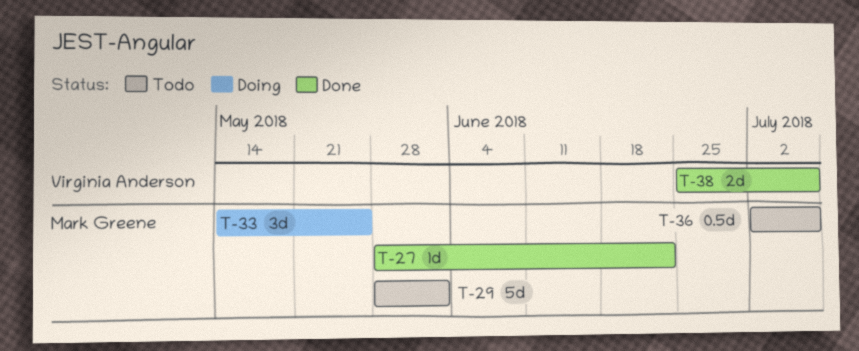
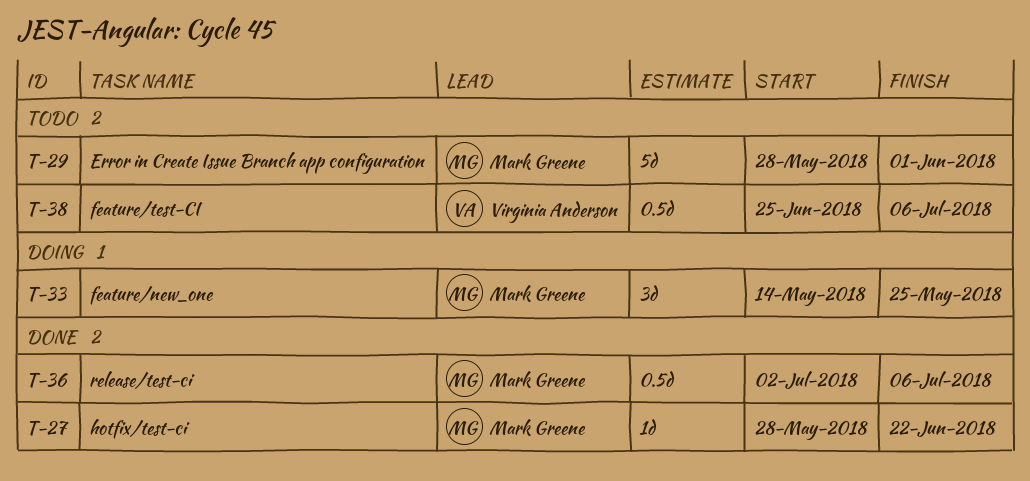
T-36, status: Todo -> Done
T-38, status: Done -> Todo
T-38, estimate: 2d -> 0.5d

